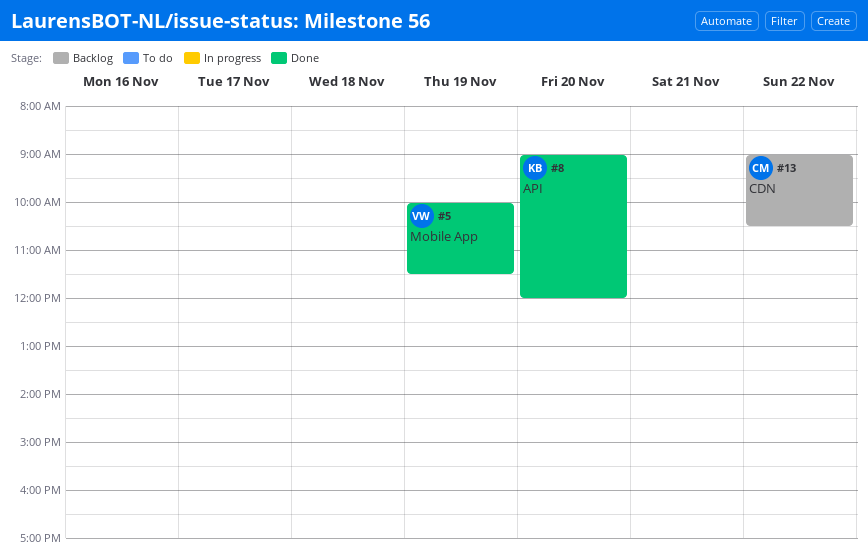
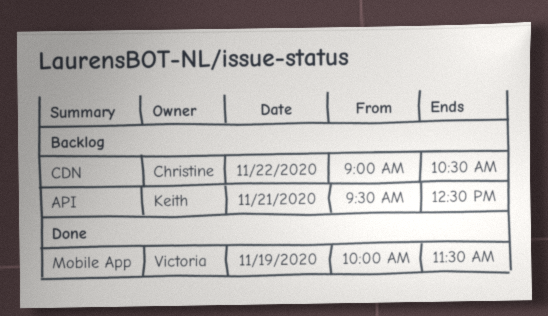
API, status: Done -> Backlog
API, day: Nov 20 -> Nov 21
API, begins: 09:00 -> 09:30
API, ends: 12:00 -> 12:30

